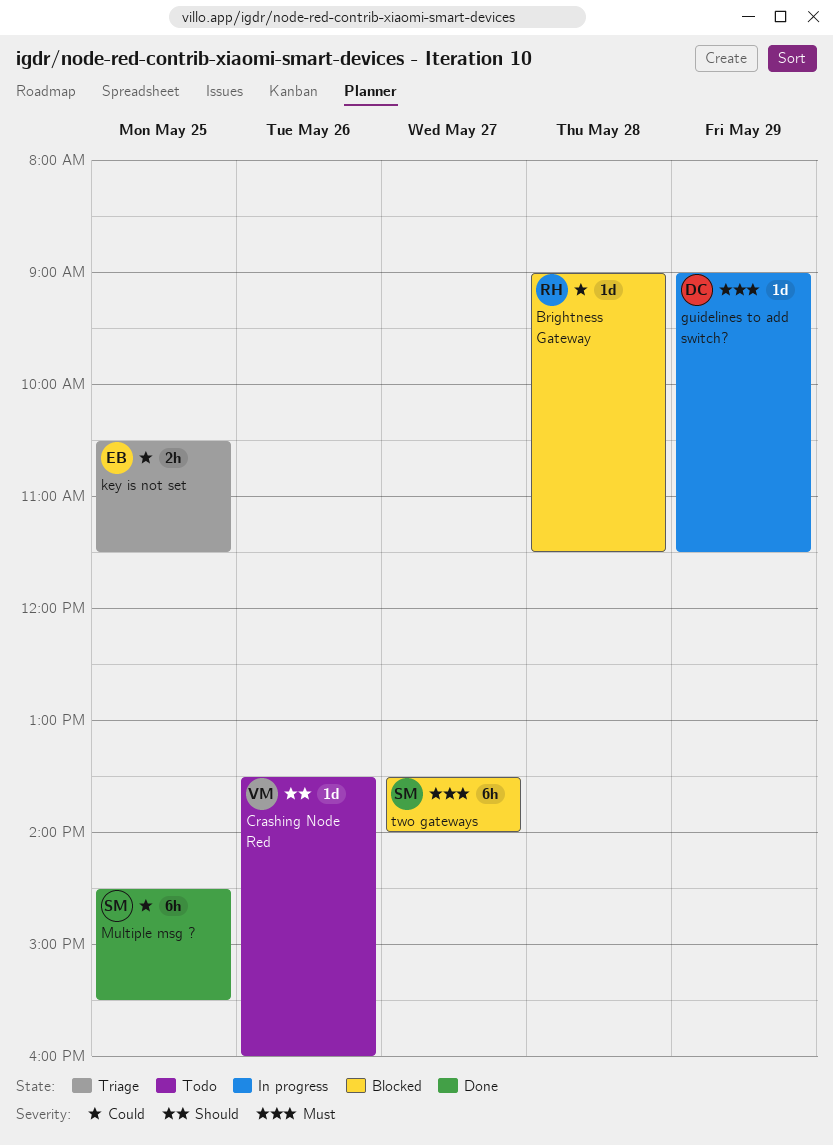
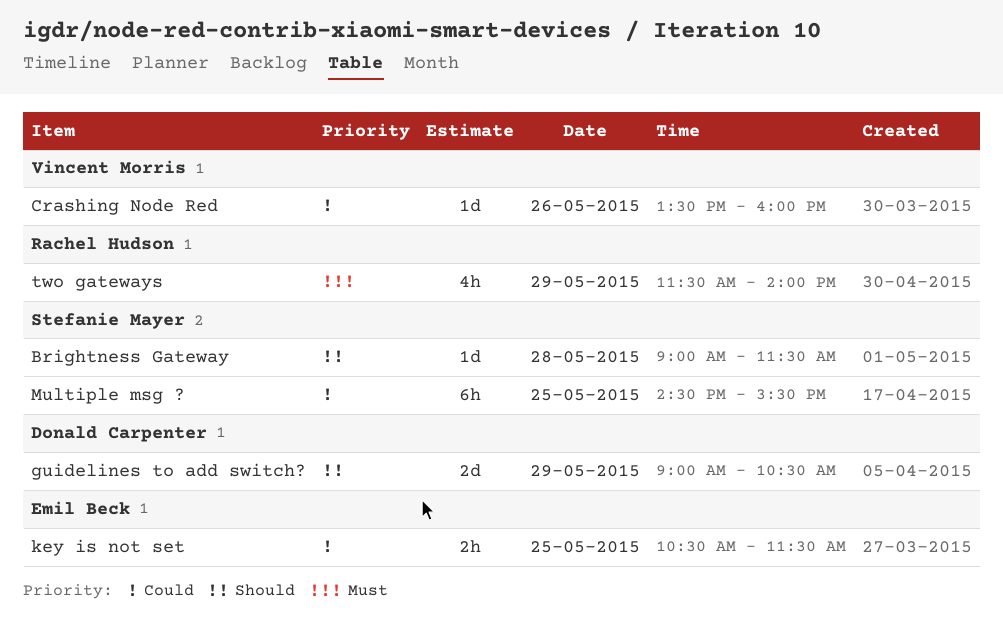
Brightness Gateway, owner: Rachel Hudson -> Stefanie Mayer
Brightness Gateway, priority: Could -> Should
Crashing Node Red, priority: Should -> Could
guidelines to add switch?, priority: Must -> Should
guidelines to add switch?, estimate: 1d -> 2d
guidelines to add switch?, ends: 11:30 -> 10:30
two gateways, owner: Stefanie Mayer -> Rachel Hudson
two gateways, estimate: 6h -> 4h
two gateways, day: May 27 -> May 29
two gateways, begins: 13:30 -> 11:30

